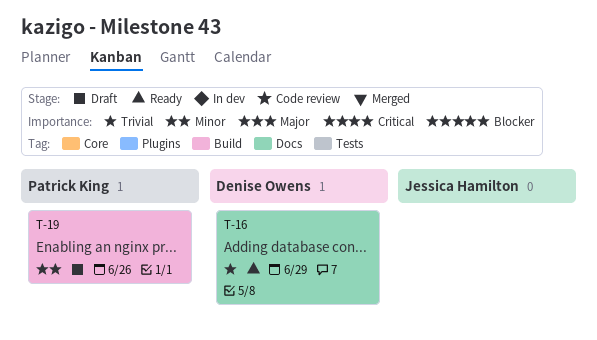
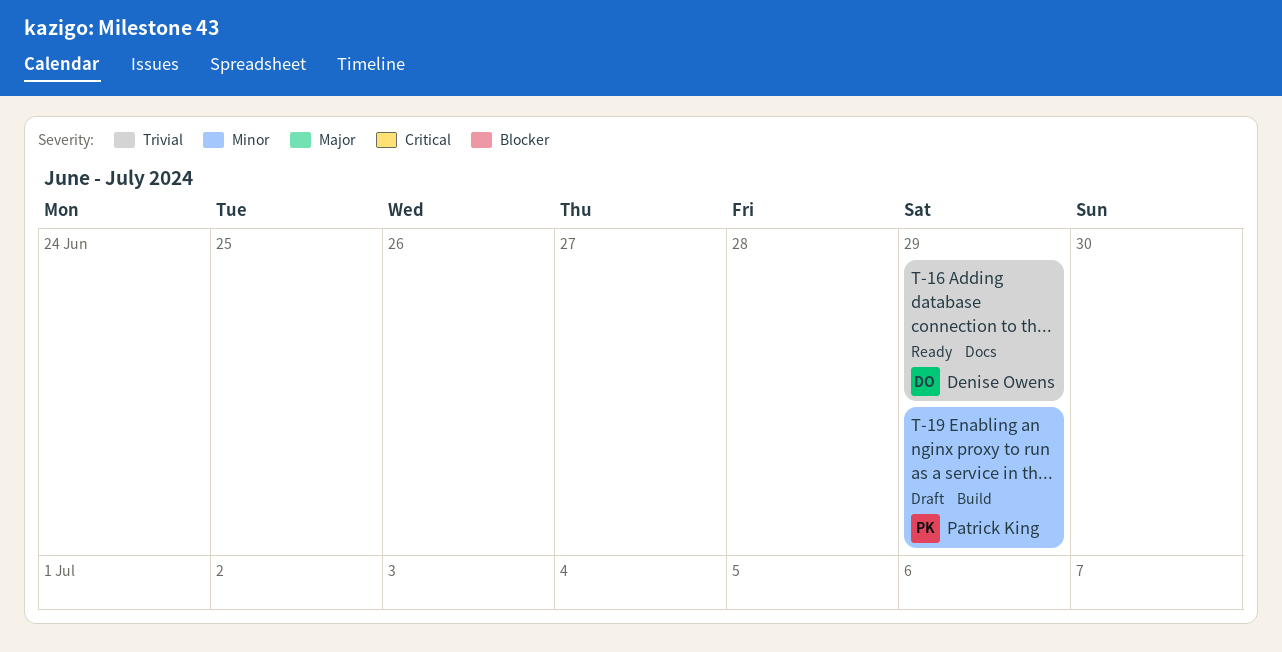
T-19, due: Jun 26 -> Jun 29

